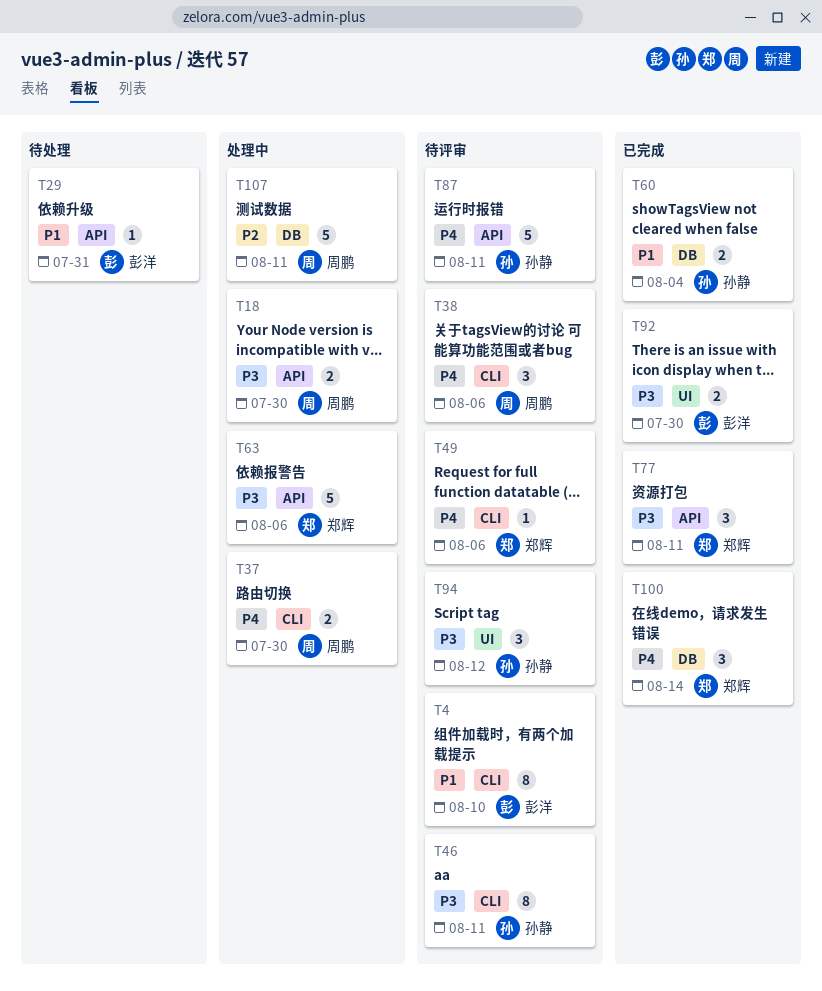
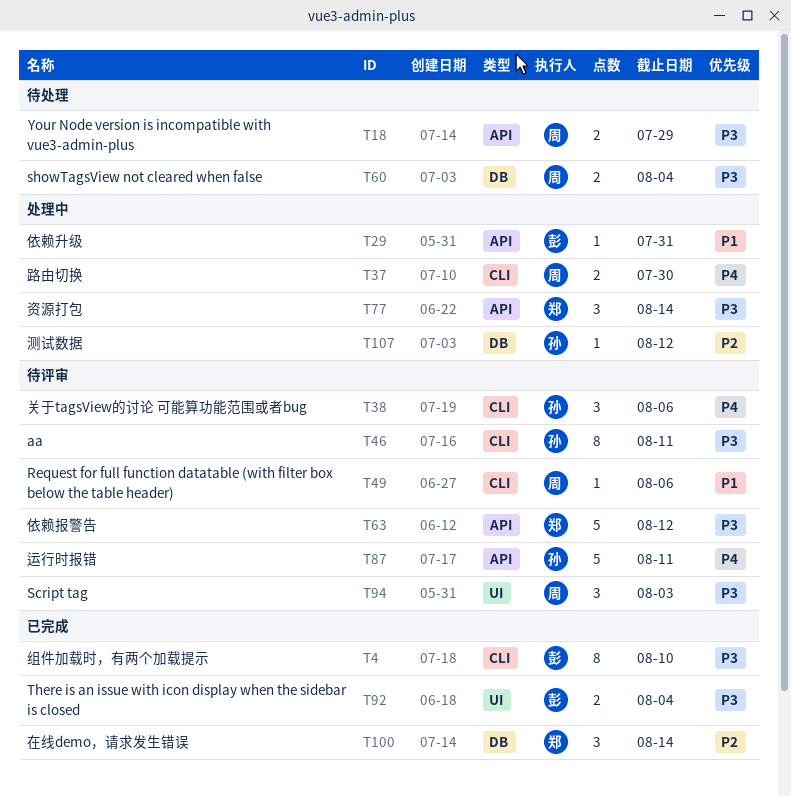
T4, status: 待评审 -> 已完成
T4, priority: P1 -> P3
T18, status: 处理中 -> 待处理
T18, due: Jul 30 -> Jul 29
T29, status: 待处理 -> 处理中
T38, owner: 周鹏 -> 孙静
T49, owner: 郑辉 -> 周鹏
T49, priority: P4 -> P1
T60, status: 已完成 -> 待处理
T60, owner: 孙静 -> 周鹏
T60, priority: P1 -> P3
T63, status: 处理中 -> 待评审
T63, due: Aug 6 -> Aug 12
T77, status: 已完成 -> 处理中
T77, due: Aug 11 -> Aug 14
T92, due: Jul 30 -> Aug 4
T94, owner: 孙静 -> 周鹏
T94, due: Aug 12 -> Aug 3
T100, priority: P4 -> P2
T107, owner: 周鹏 -> 孙静
T107, estimate: 5 -> 1
T107, due: Aug 11 -> Aug 12

